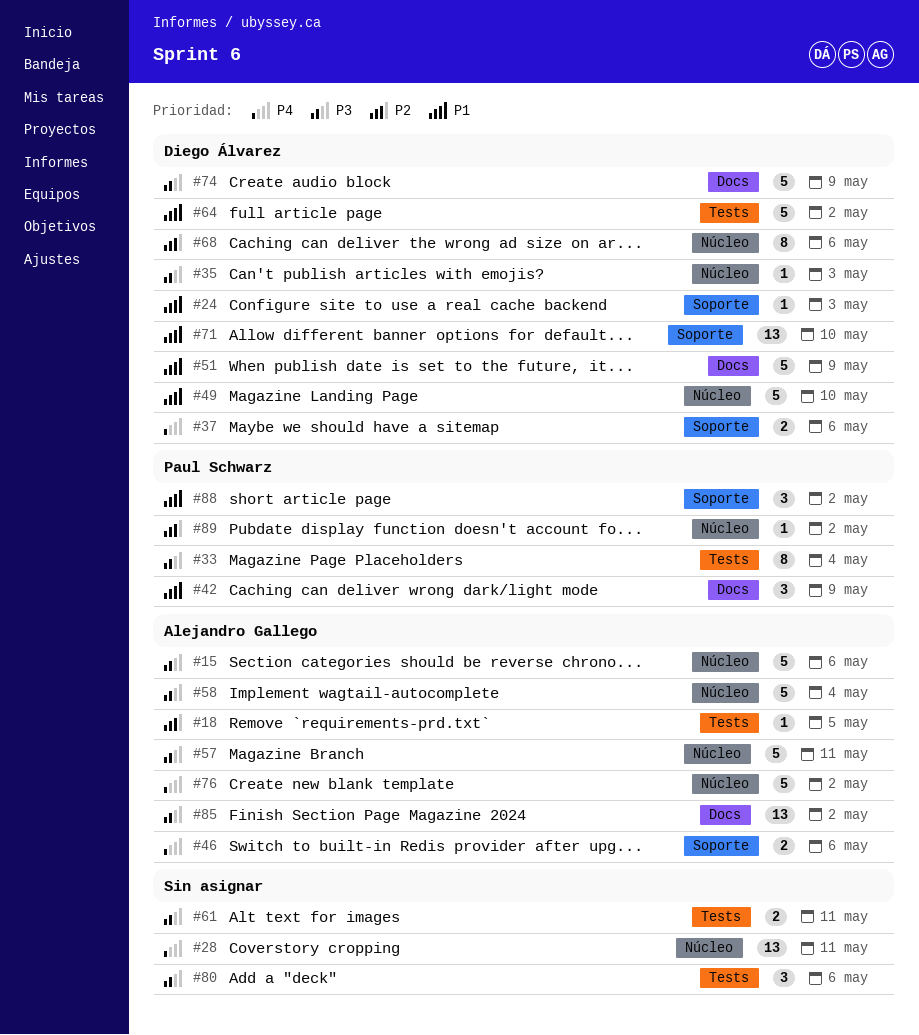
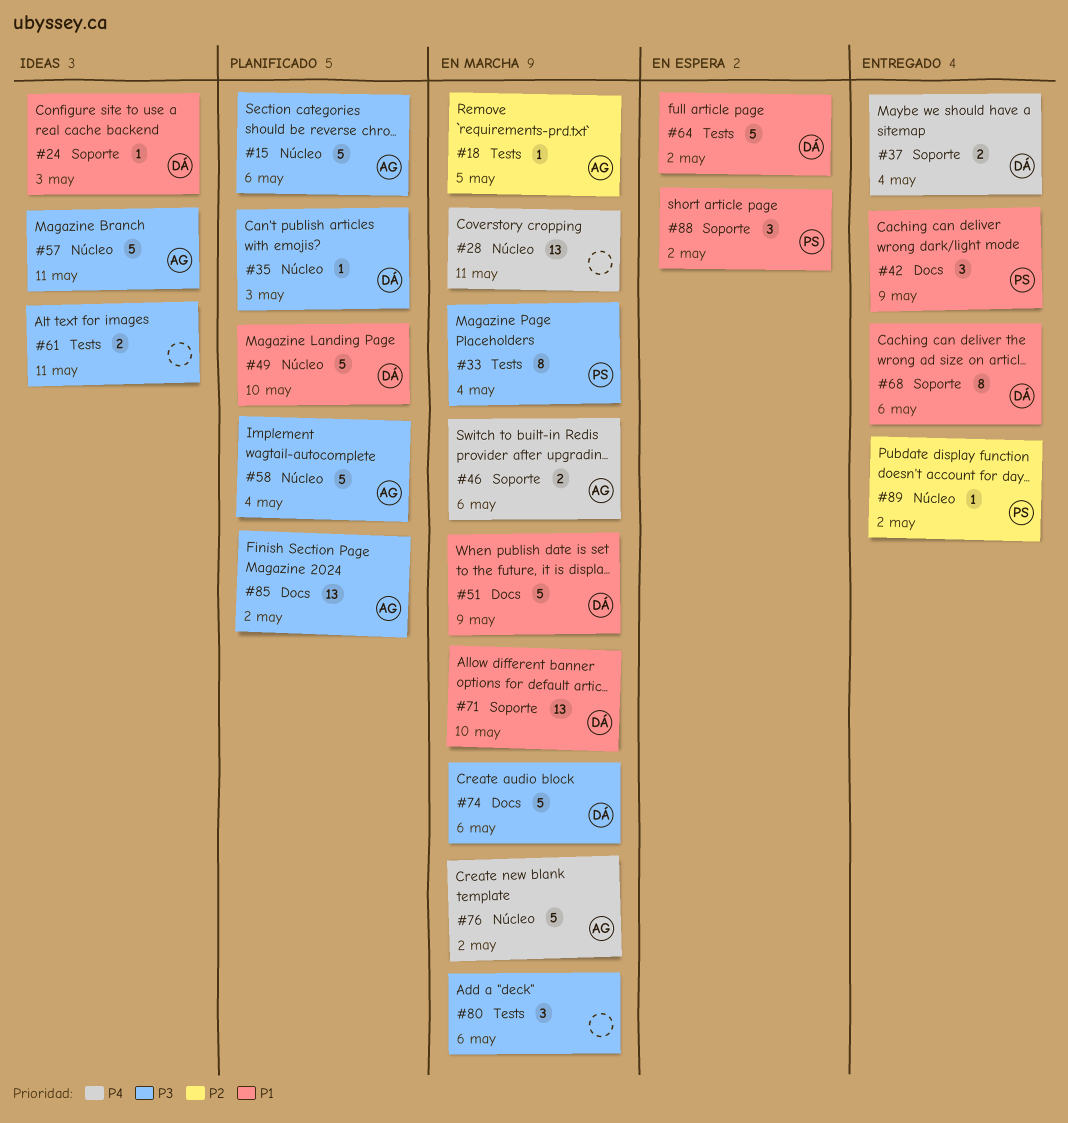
#37, due: May 6 -> May 4
#68, priority: P2 -> P1
#68, label: Núcleo -> Soporte
#74, due: May 9 -> May 6

